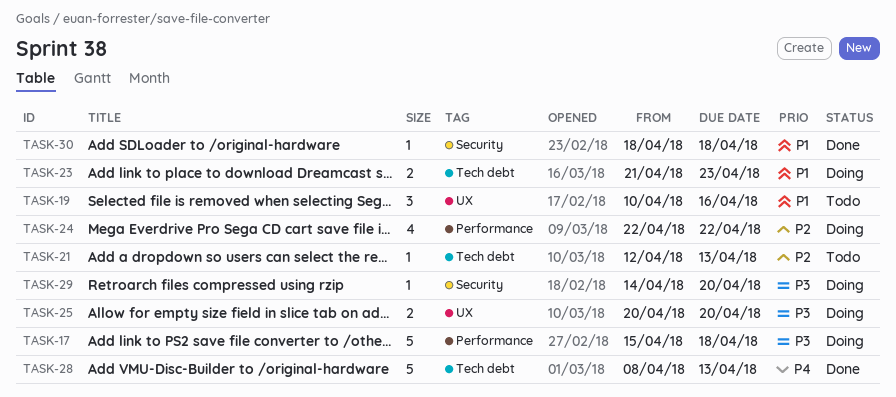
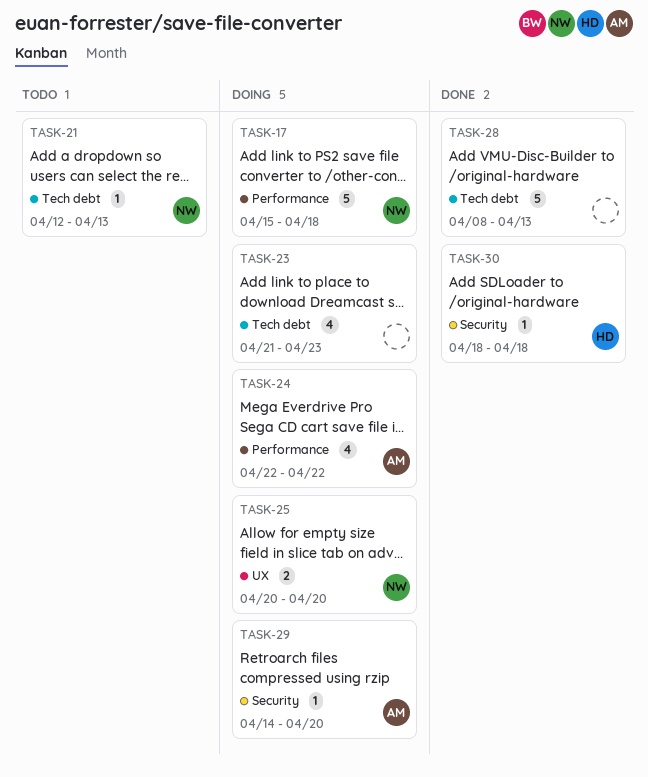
TASK-19: present -> none
TASK-23, estimate: 2 -> 4

